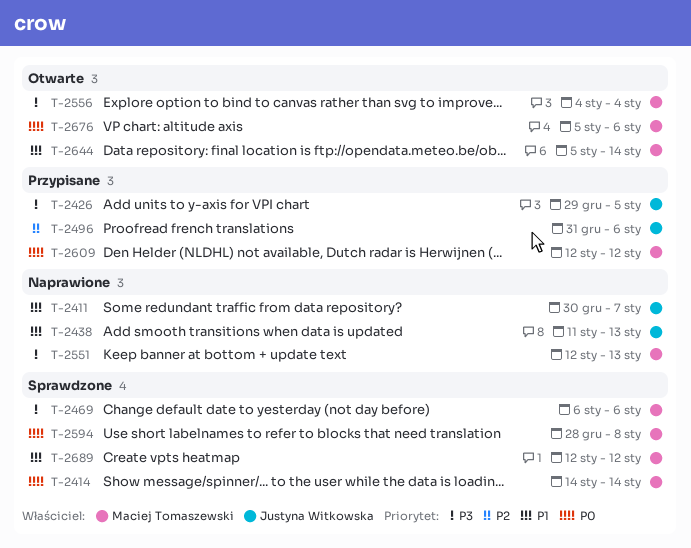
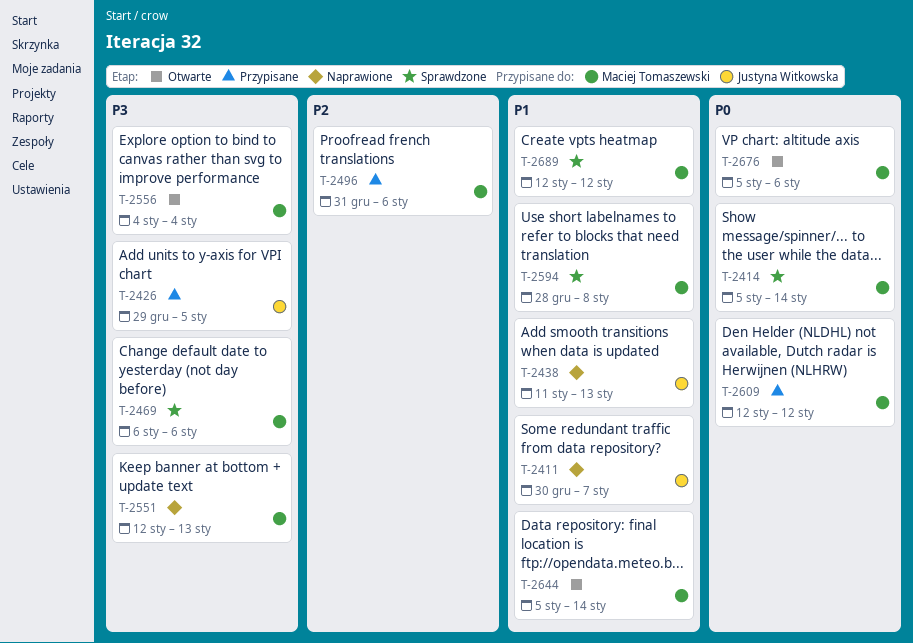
T-2414, start: Jan 14 -> Jan 5
T-2496, owner: Justyna Witkowska -> Maciej Tomaszewski
T-2594, priority: P0 -> P1

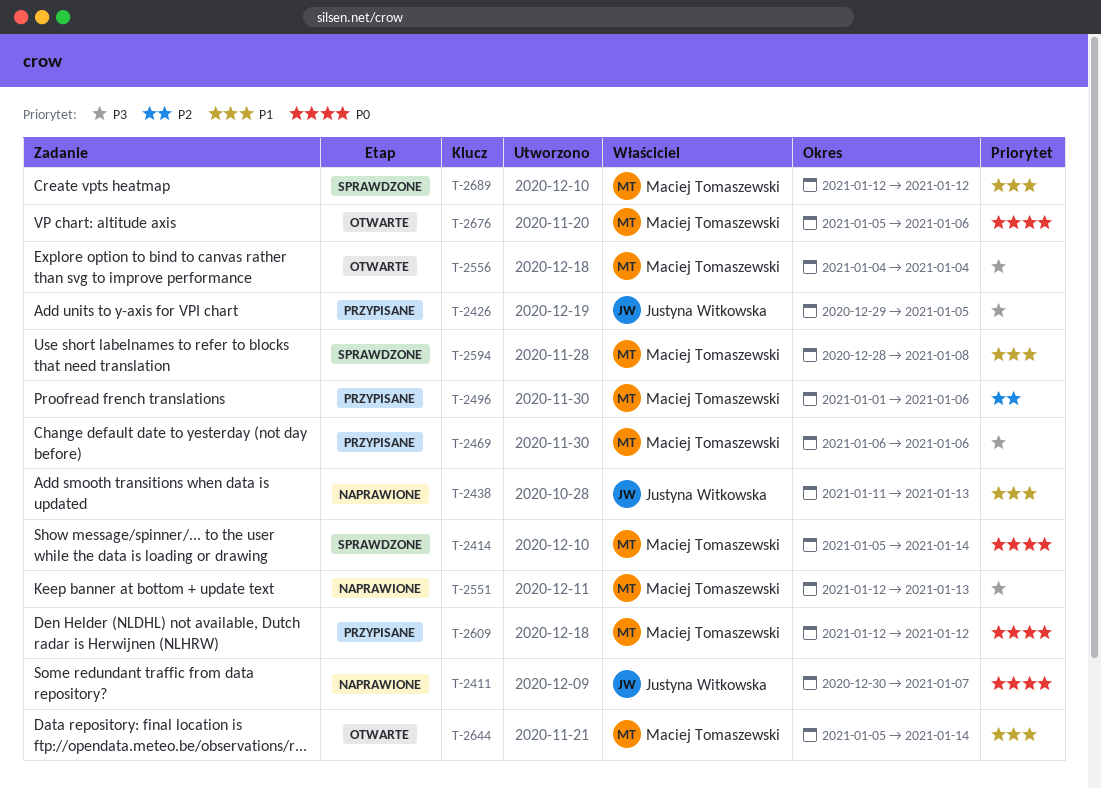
T-2411, priority: P1 -> P0
T-2469, status: Sprawdzone -> Przypisane
T-2496, start: Dec 31 -> Jan 1

